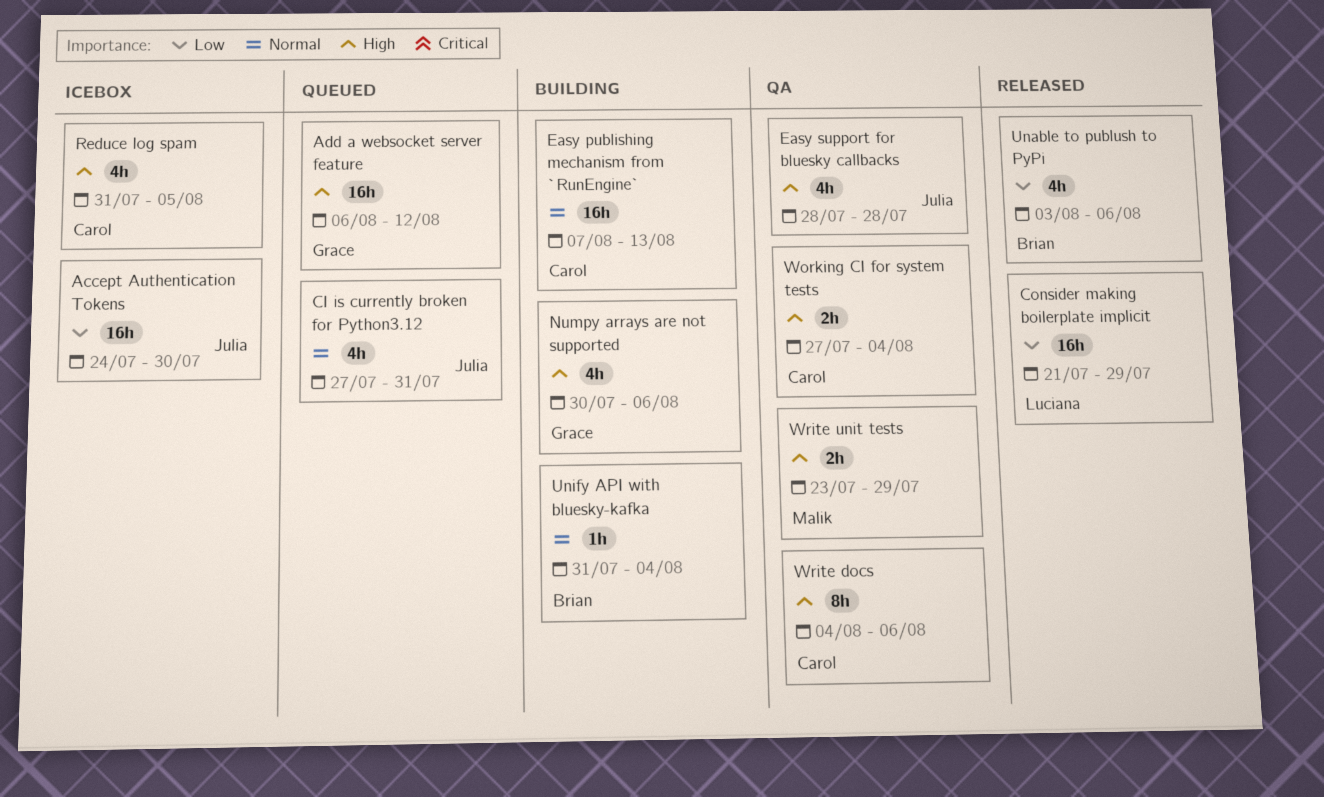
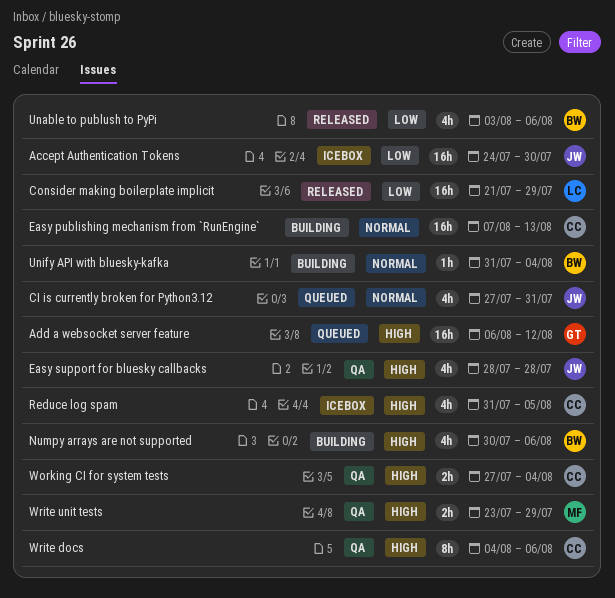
Numpy arrays are not supported, owner: Grace -> Brian

